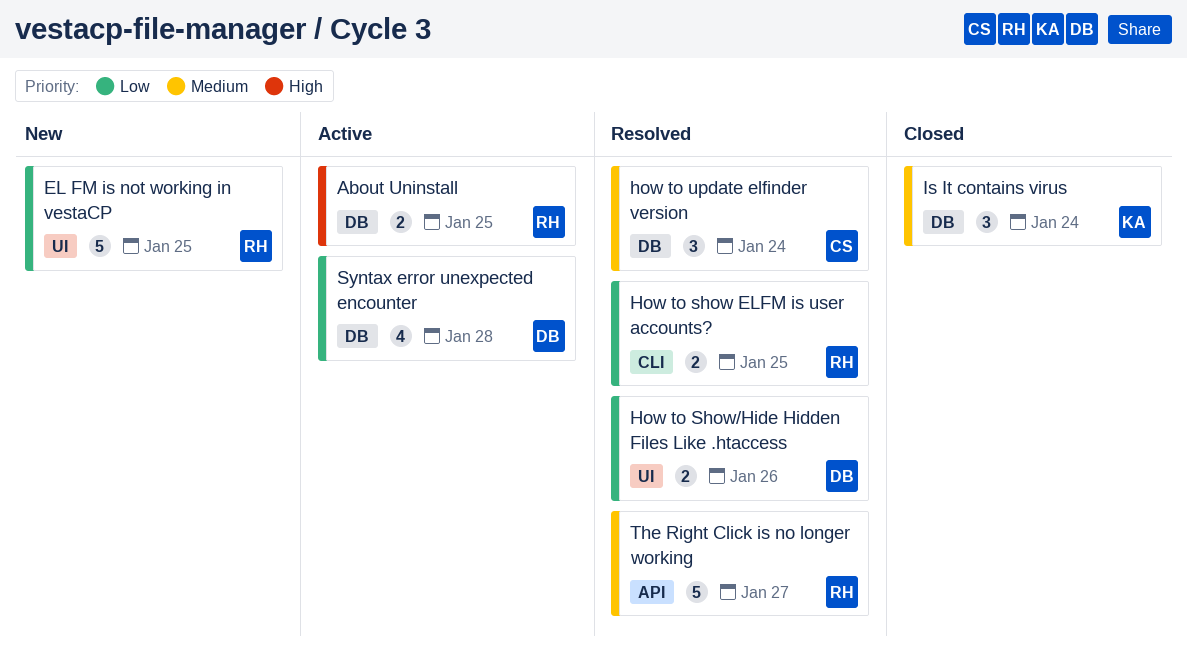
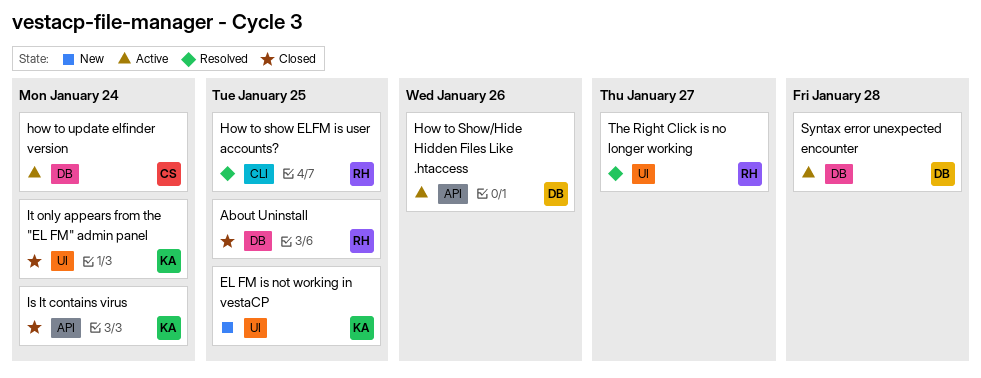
About Uninstall, status: Active -> Closed
EL FM is not working in vestaCP, owner: RH -> KA
How to Show/Hide Hidden Files Like .htaccess, status: Resolved -> Active
How to Show/Hide Hidden Files Like .htaccess, label: UI -> API
how to update elfinder version, status: Resolved -> Active
Is It contains virus, label: DB -> API
It only appears from the "EL FM" admin panel: none -> present
The Right Click is no longer working, label: API -> UI

